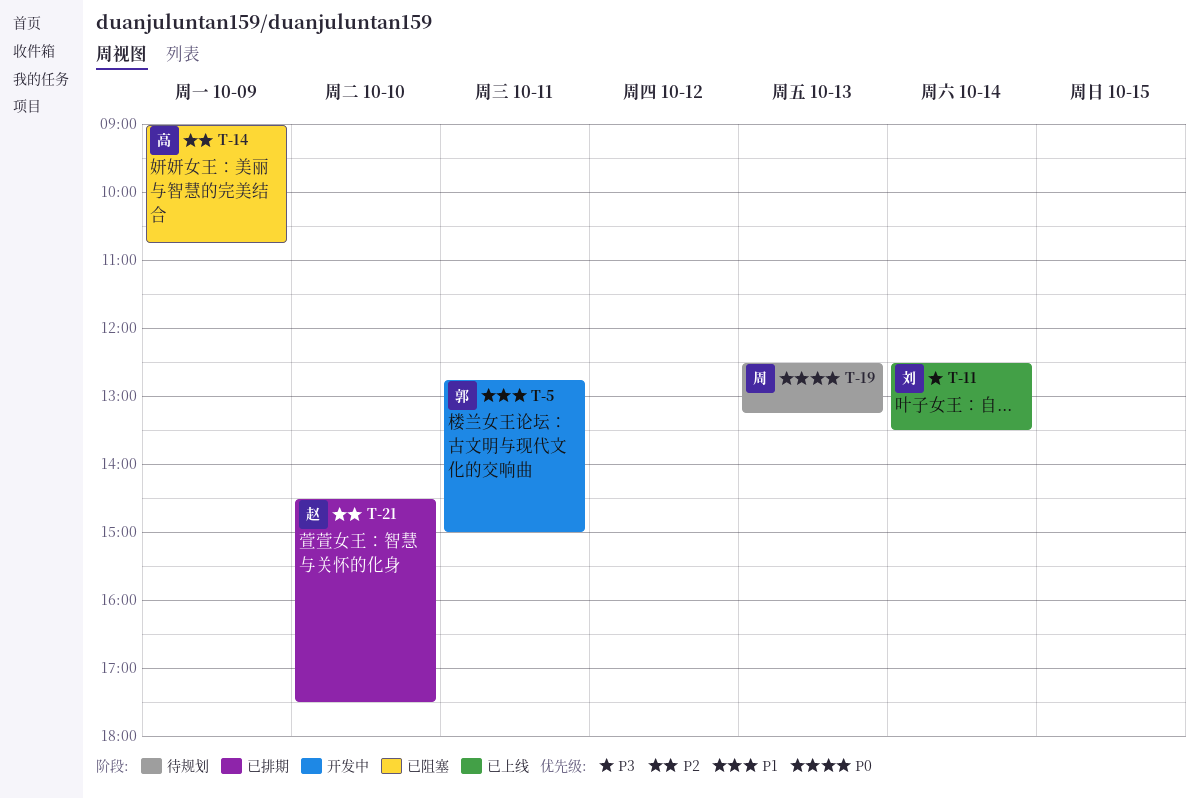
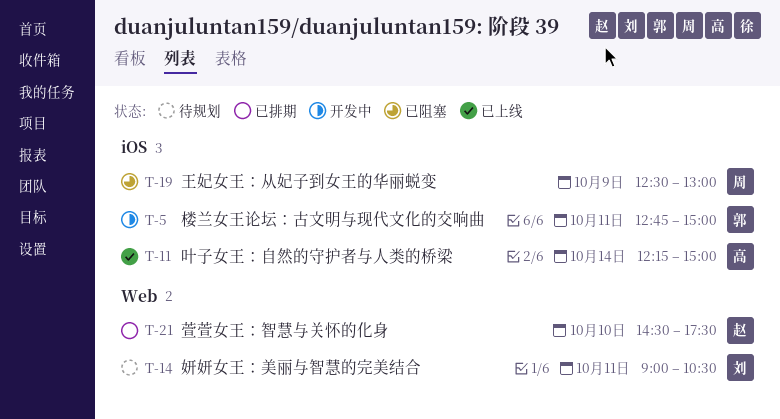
T-11, owner: 刘 -> 高
T-11, begins: 12:30 -> 12:15
T-11, ends: 13:30 -> 15:00
T-14, status: 已阻塞 -> 待规划
T-14, owner: 高 -> 刘
T-14, day: Oct 9 -> Oct 11
T-14, ends: 10:45 -> 10:30
T-19, status: 待规划 -> 已阻塞
T-19, day: Oct 13 -> Oct 9
T-19, ends: 13:15 -> 13:00

